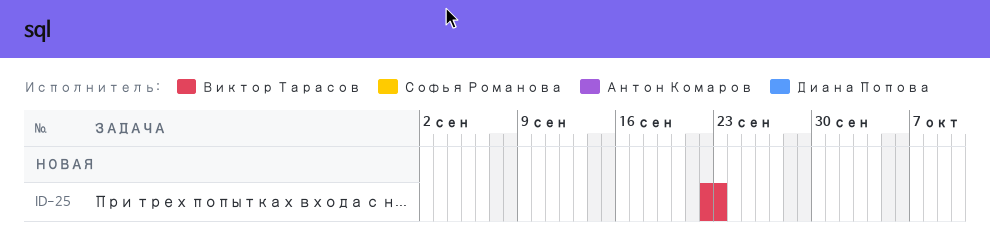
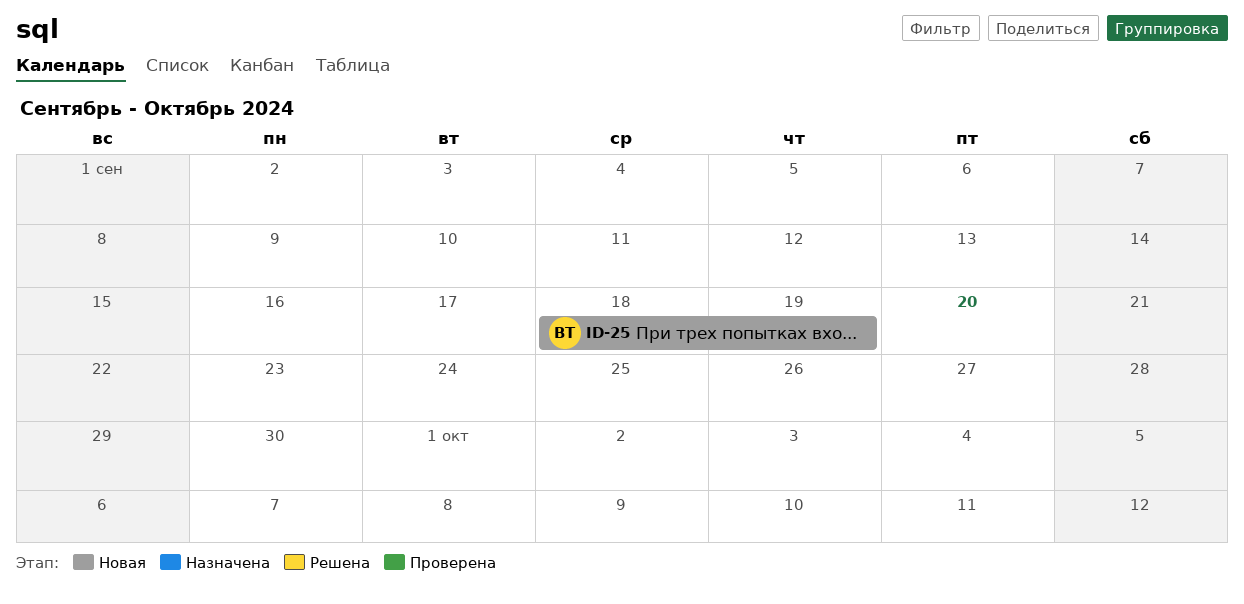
ID-25, start: Sep 22 -> Sep 18
ID-25, due: Sep 23 -> Sep 19

